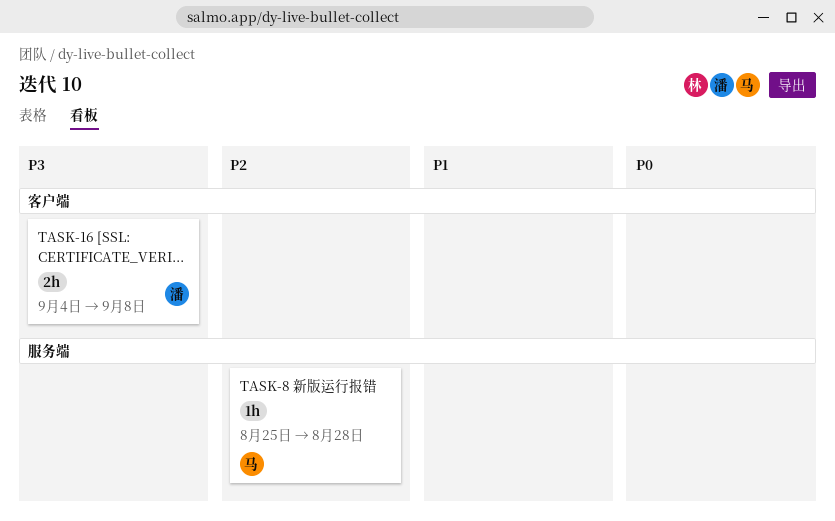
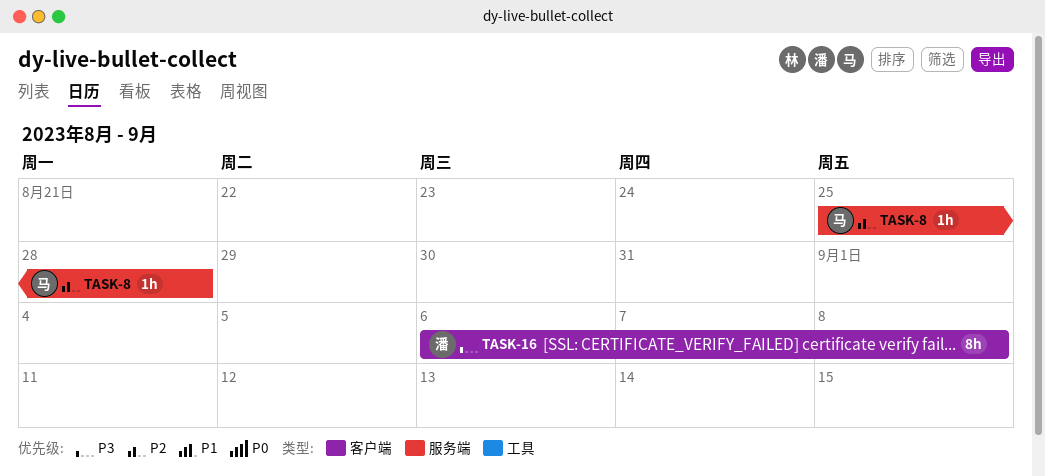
TASK-16, estimate: 2h -> 8h
TASK-16, start: Sep 4 -> Sep 6

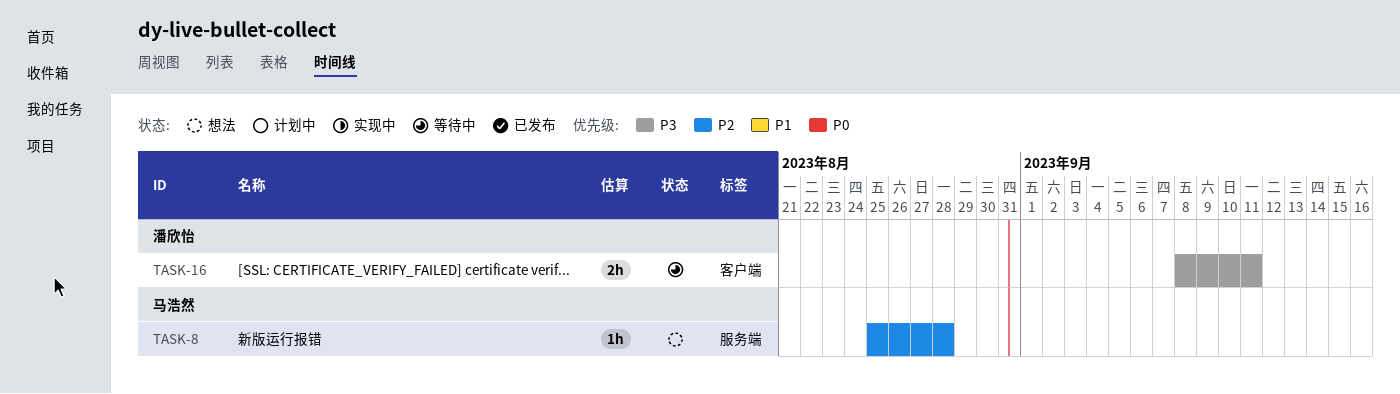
TASK-16, estimate: 8h -> 2h
TASK-16, start: Sep 6 -> Sep 8
TASK-16, due: Sep 8 -> Sep 11

